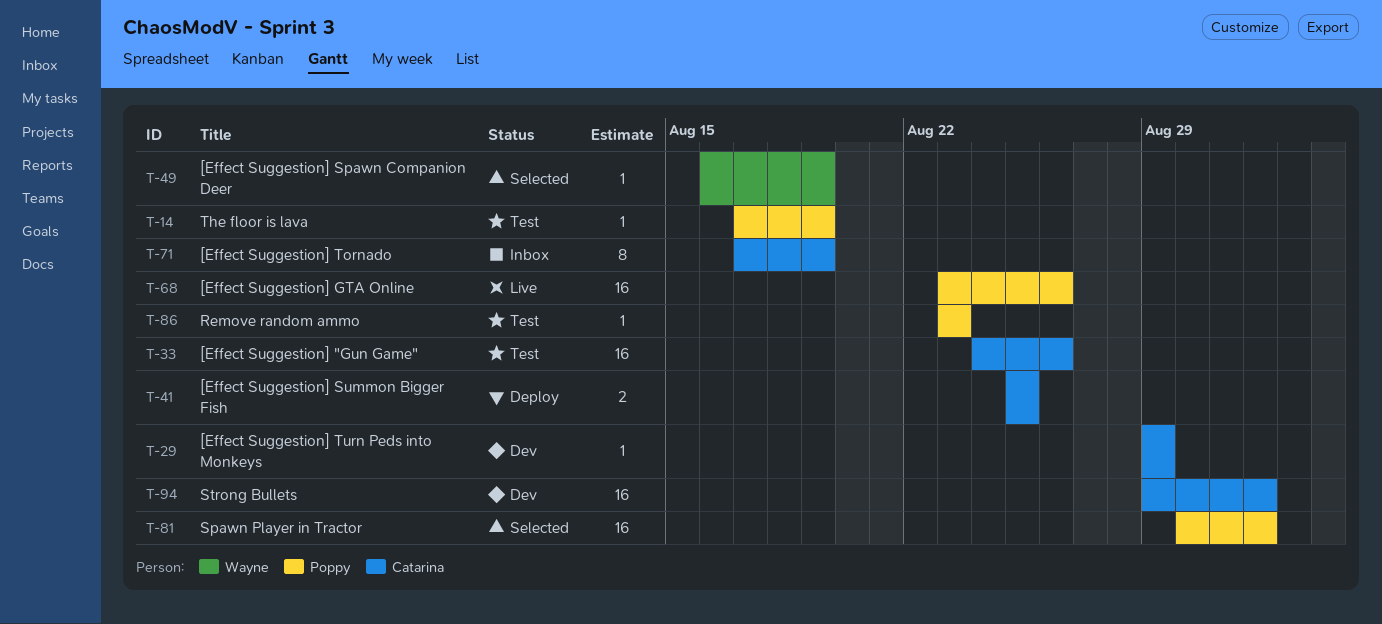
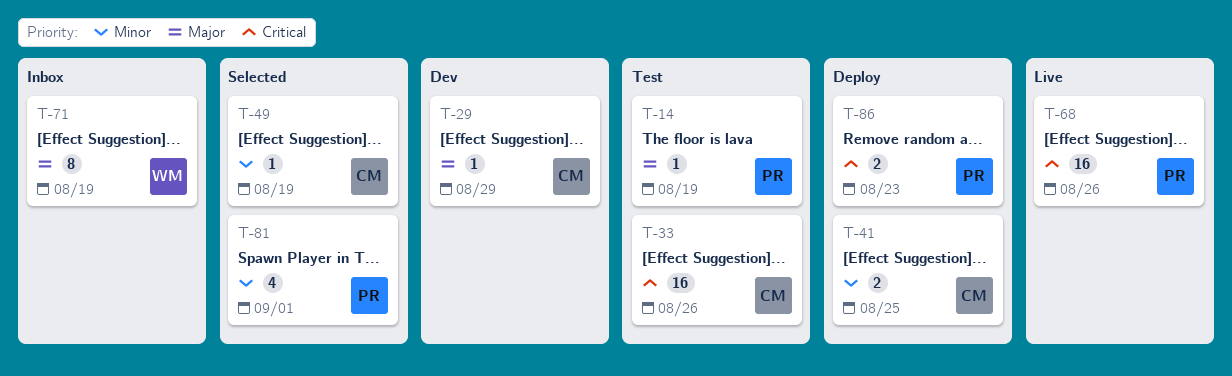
T-49, owner: Wayne -> Catarina
T-71, owner: Catarina -> Wayne
T-81, estimate: 16 -> 4
T-86, status: Test -> Deploy
T-86, estimate: 1 -> 2
T-94: present -> none

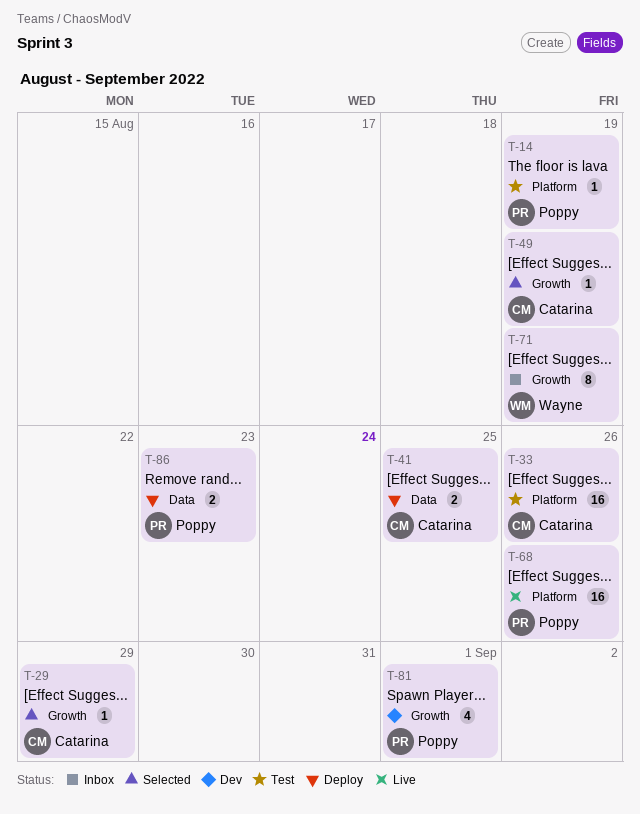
T-29, status: Dev -> Selected
T-81, status: Selected -> Dev

